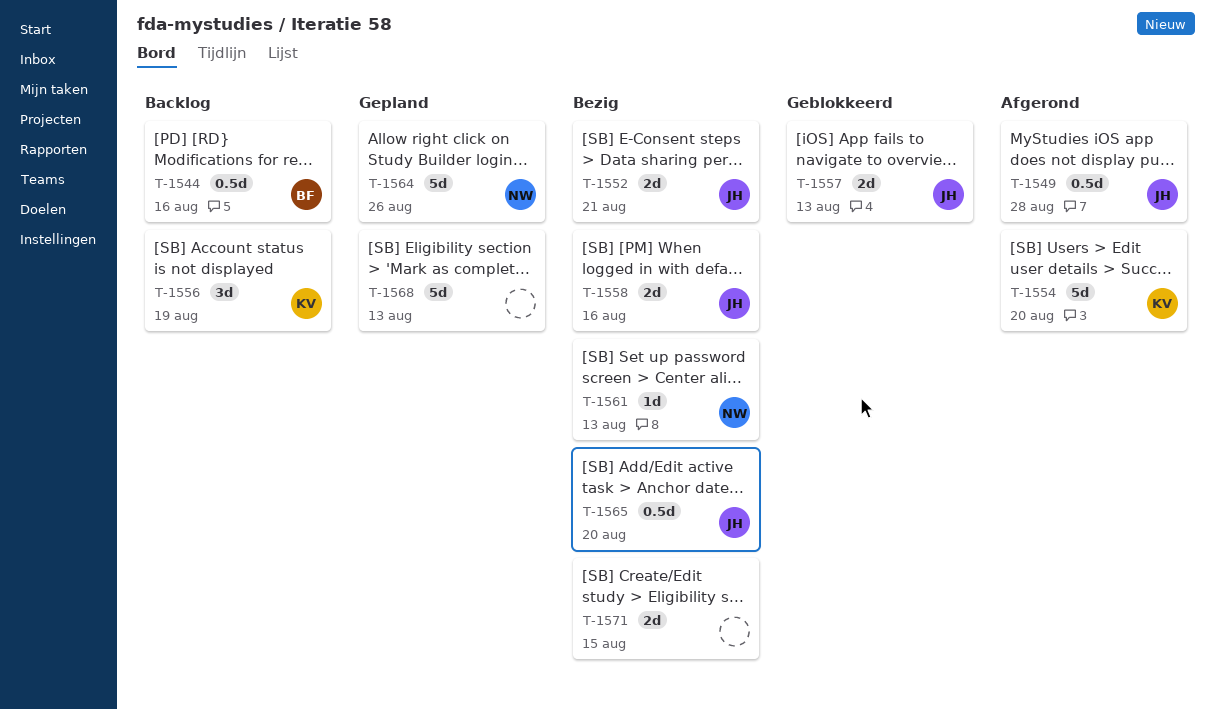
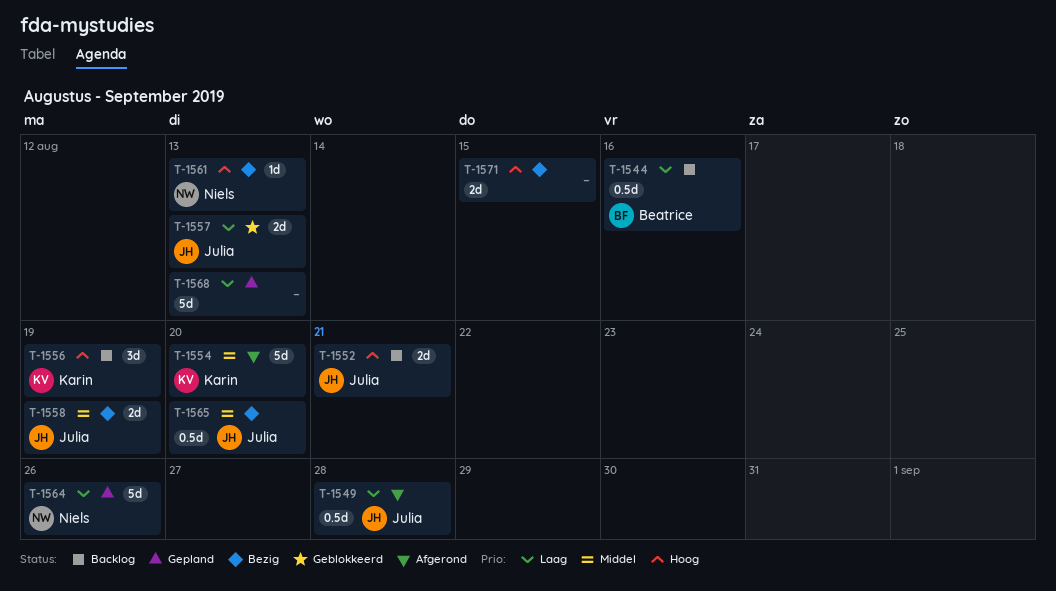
T-1552, status: Bezig -> Backlog
T-1558, due: Aug 16 -> Aug 19

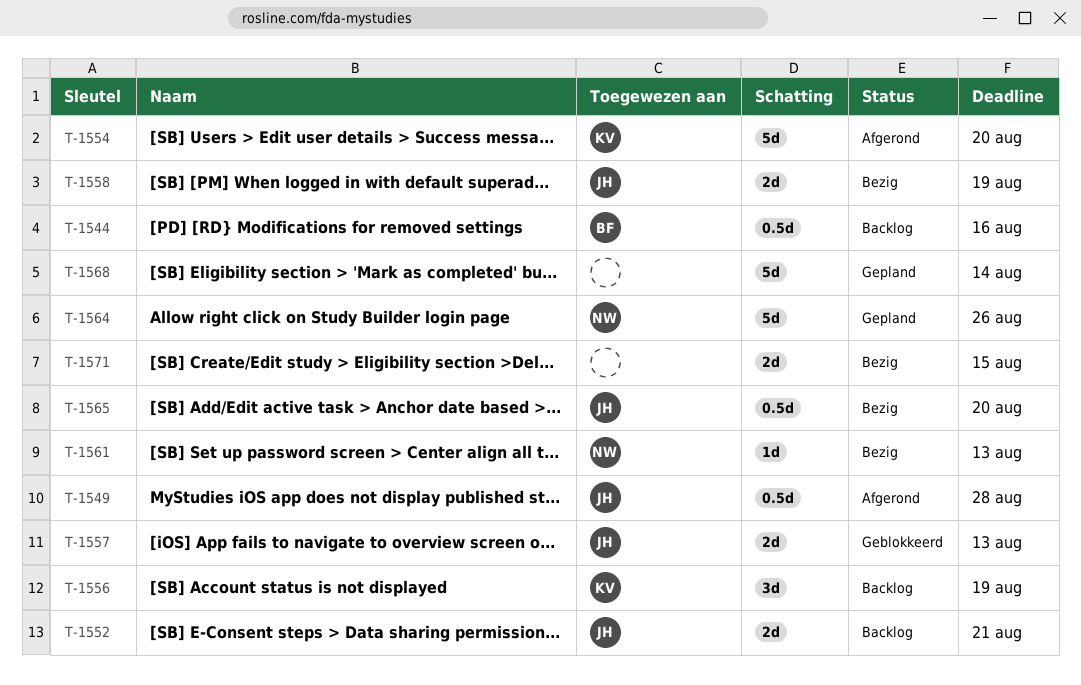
T-1568, due: Aug 13 -> Aug 14

